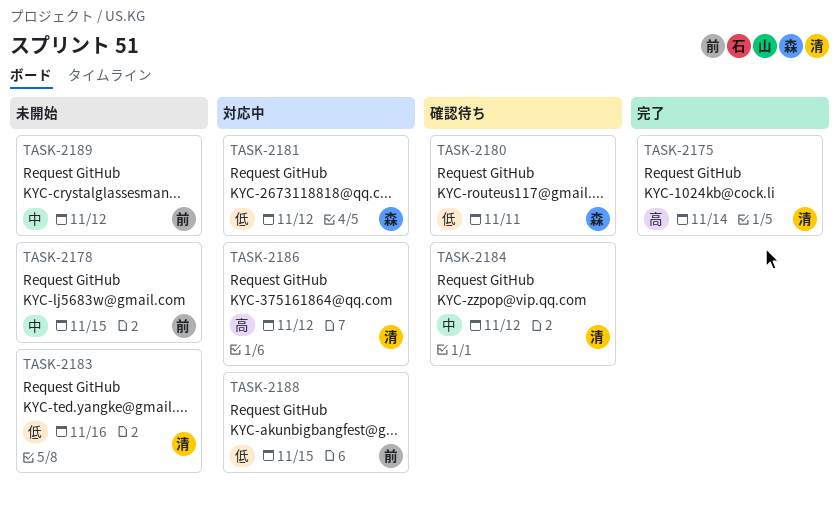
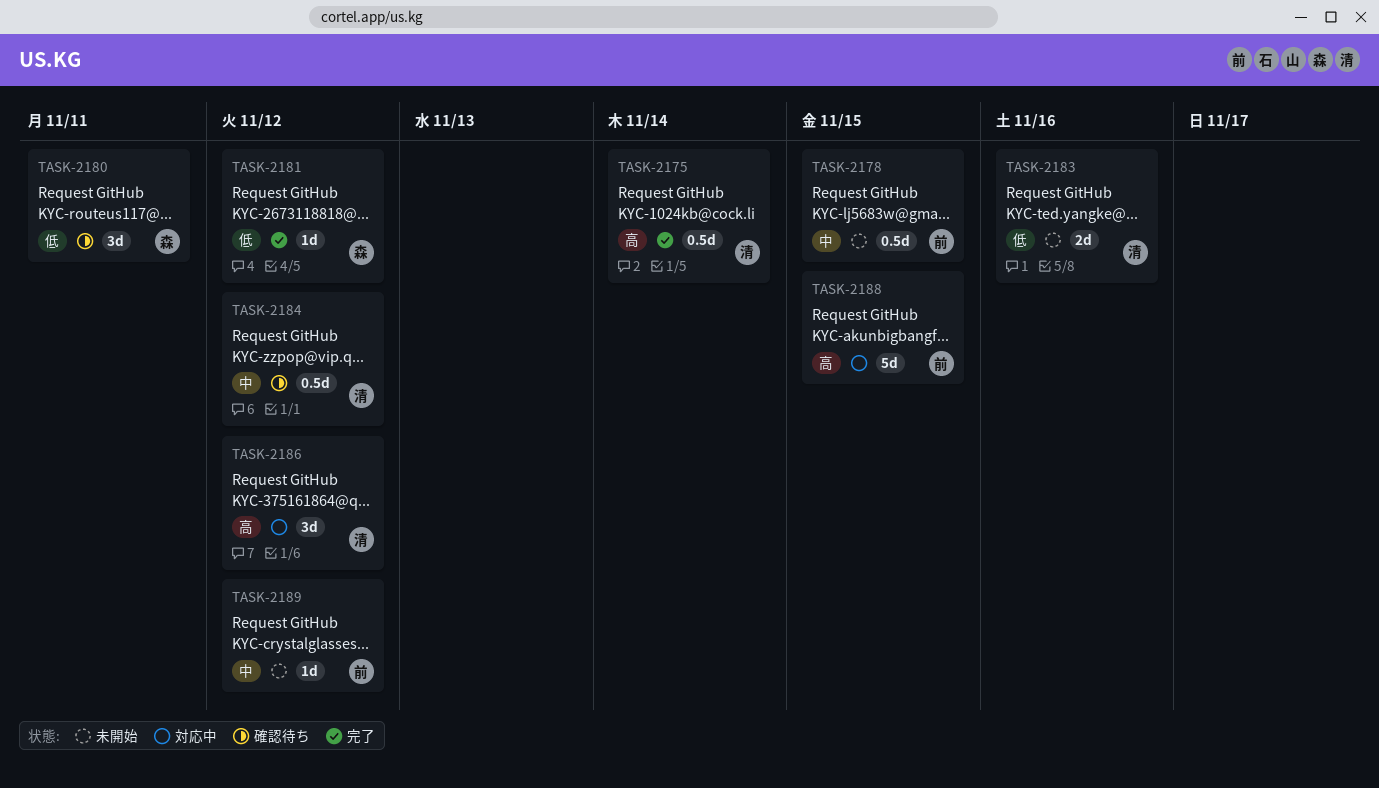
TASK-2181, status: 対応中 -> 完了
TASK-2188, priority: 低 -> 高

